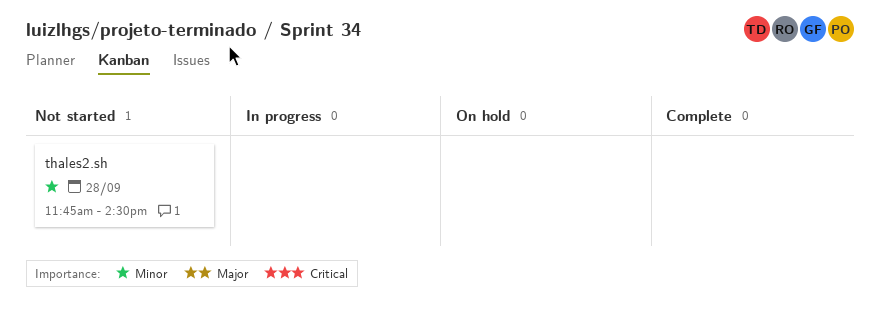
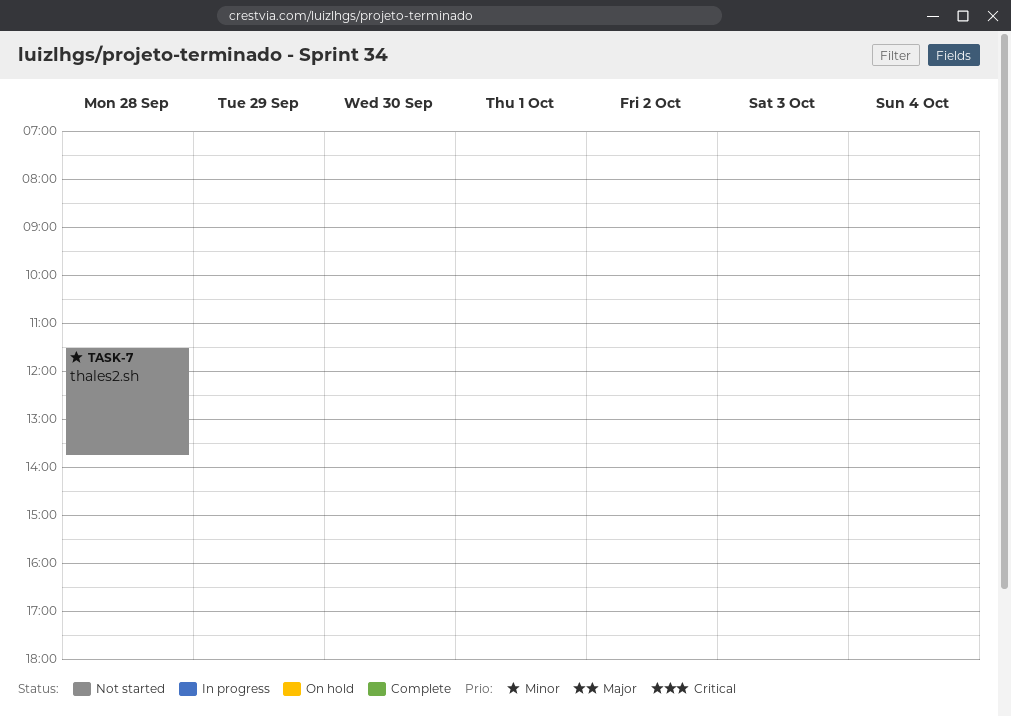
thales2.sh, begins: 11:45 -> 11:30
thales2.sh, ends: 14:30 -> 13:45

